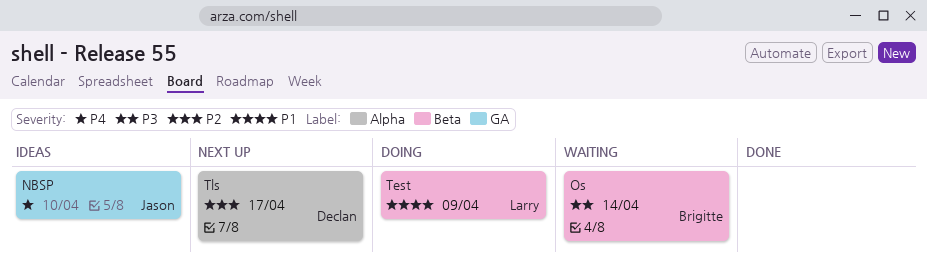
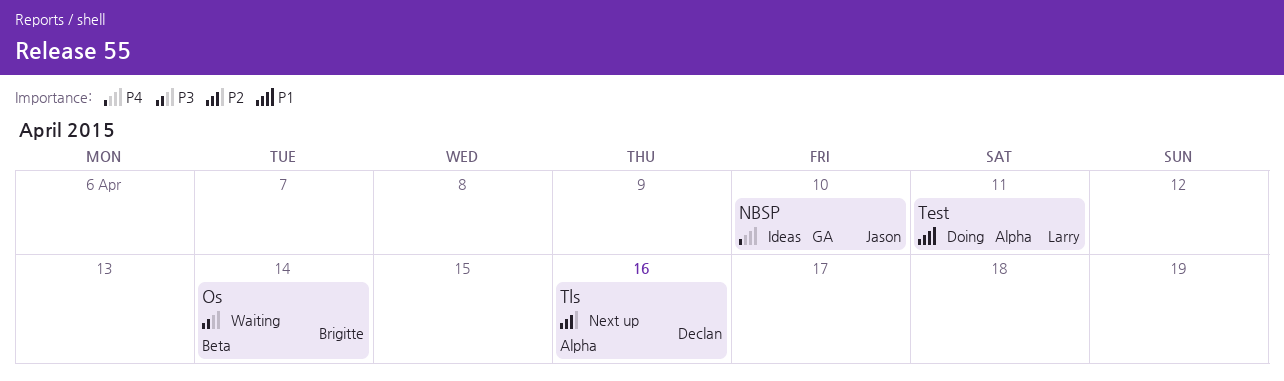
Test, label: Beta -> Alpha
Test, due: Apr 9 -> Apr 11
Tls, due: Apr 17 -> Apr 16

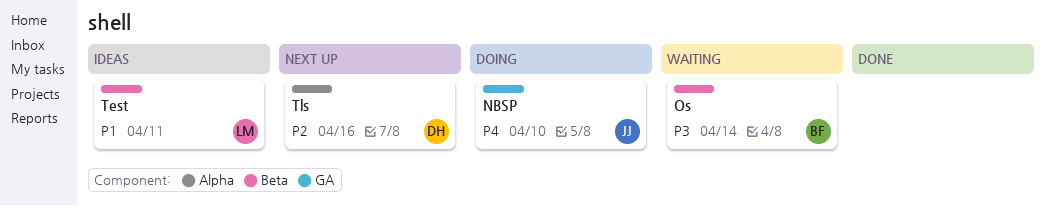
NBSP, status: Ideas -> Doing
Test, status: Doing -> Ideas
Test, label: Alpha -> Beta

